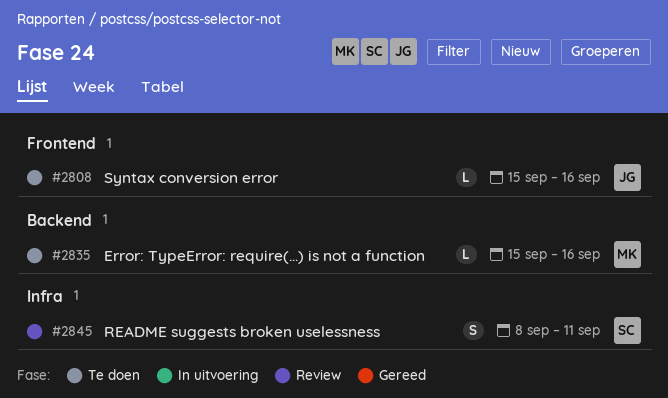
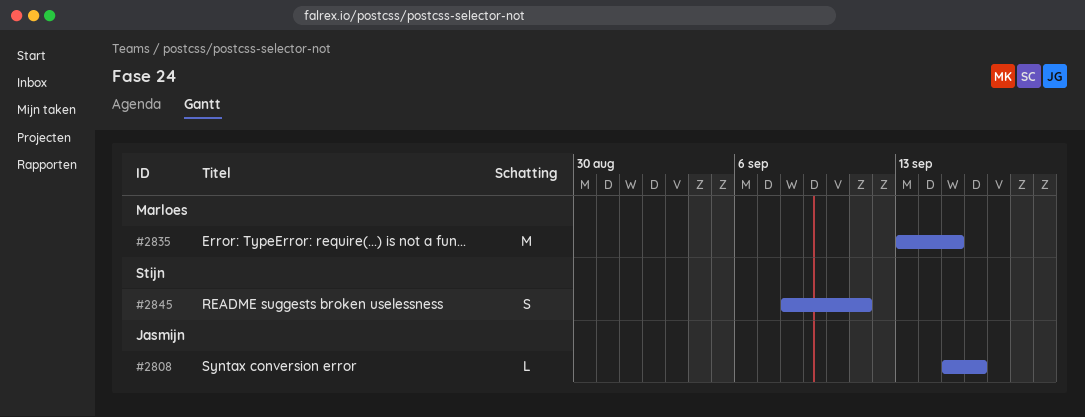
#2835, estimate: L -> M
#2835, start: Sep 15 -> Sep 13
#2835, due: Sep 16 -> Sep 15

